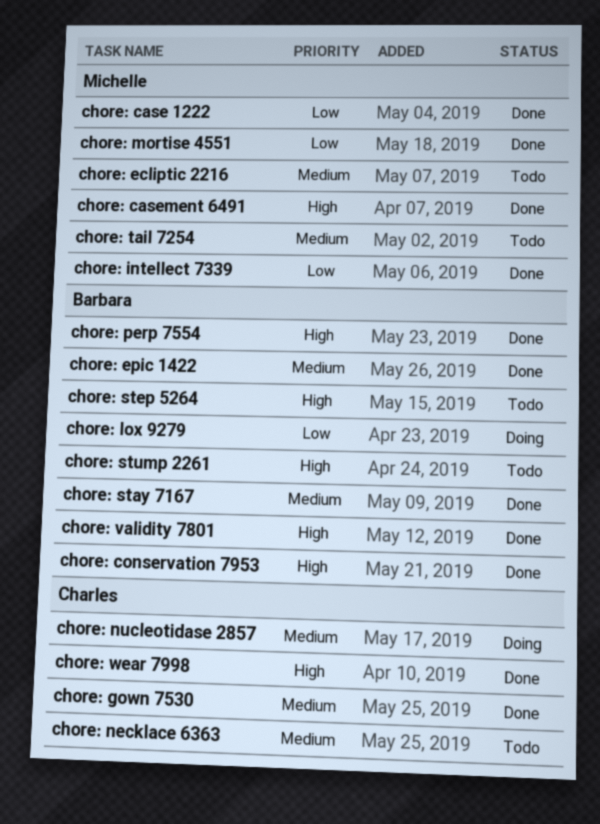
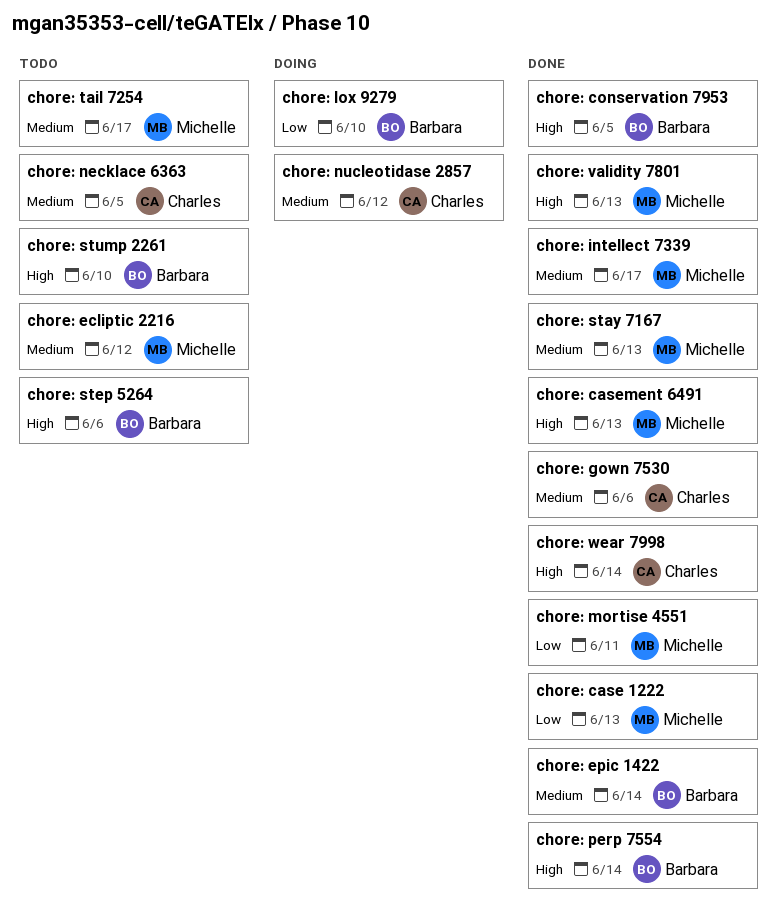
chore: intellect 7339, priority: Low -> Medium
chore: stay 7167, owner: Barbara -> Michelle
chore: validity 7801, owner: Barbara -> Michelle

